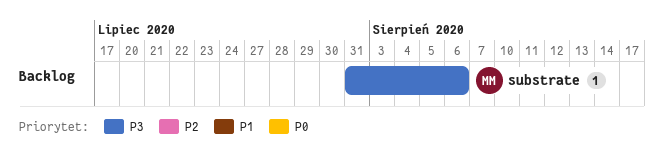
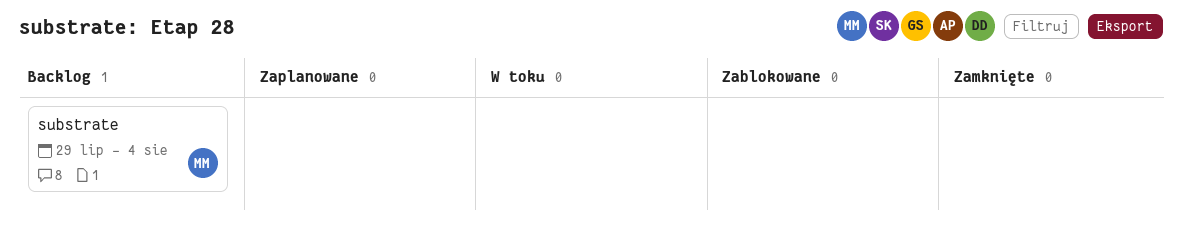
substrate, start: Jul 31 -> Jul 29
substrate, due: Aug 6 -> Aug 4

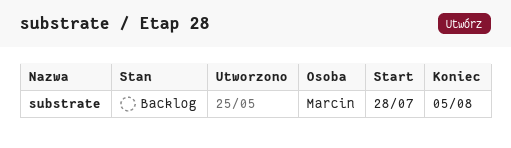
substrate, start: Jul 29 -> Jul 28
substrate, due: Aug 4 -> Aug 5

